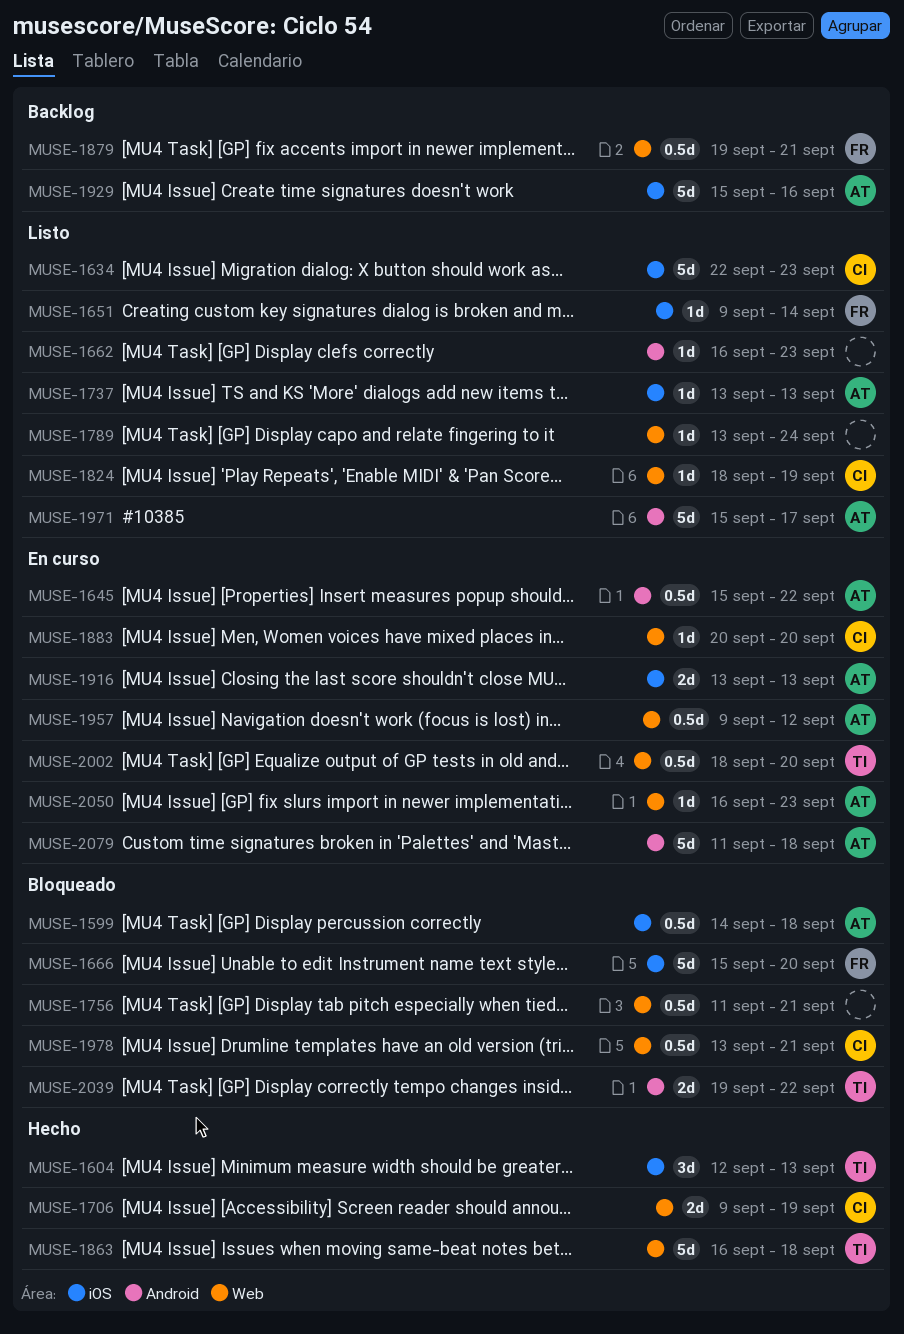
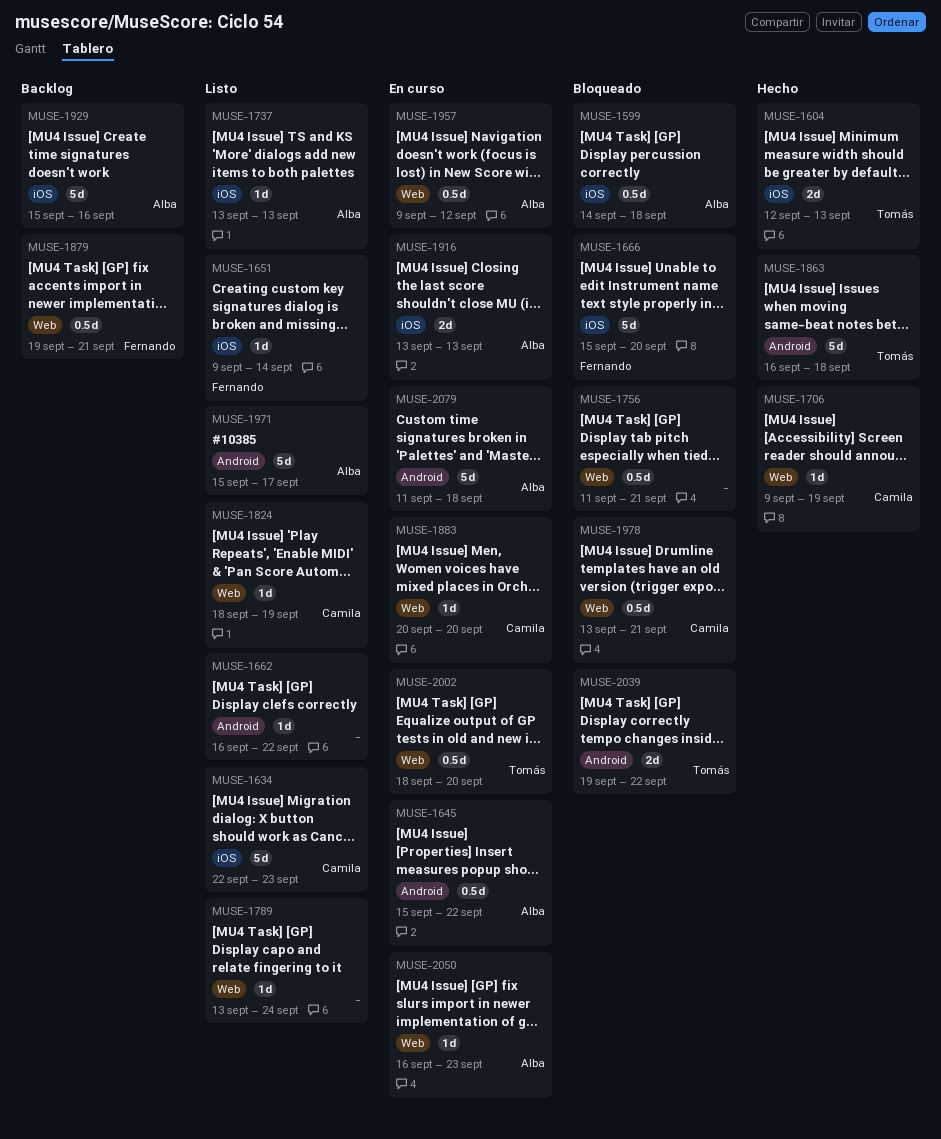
MUSE-1604, estimate: 3d -> 2d
MUSE-1662, due: Sep 23 -> Sep 22
MUSE-1706, estimate: 2d -> 1d
MUSE-1863, label: Web -> Android

